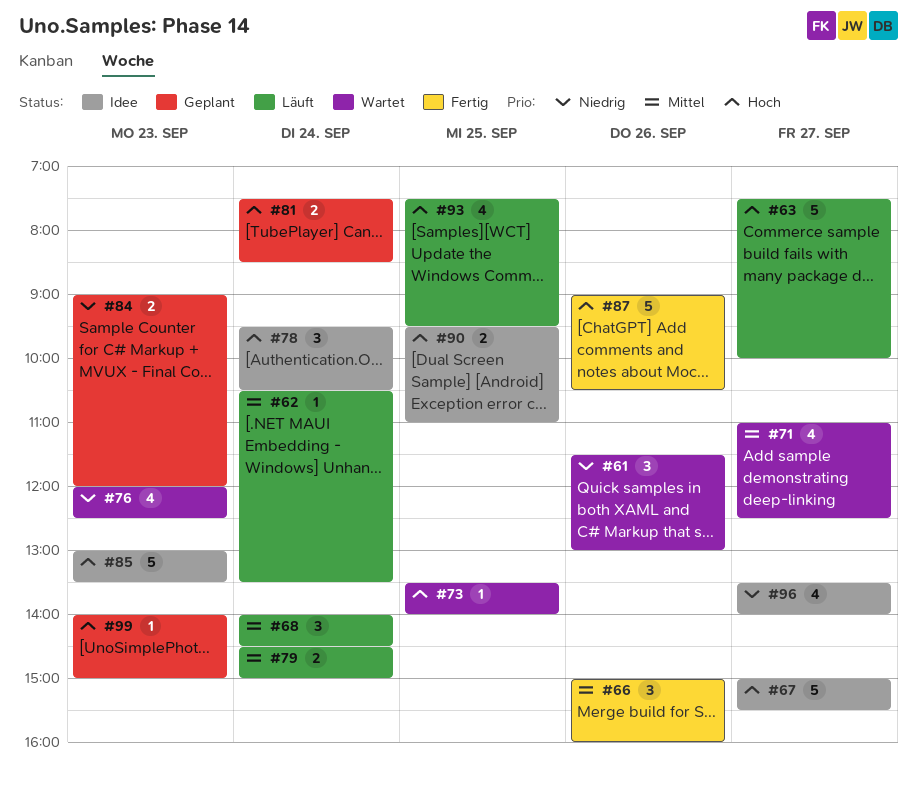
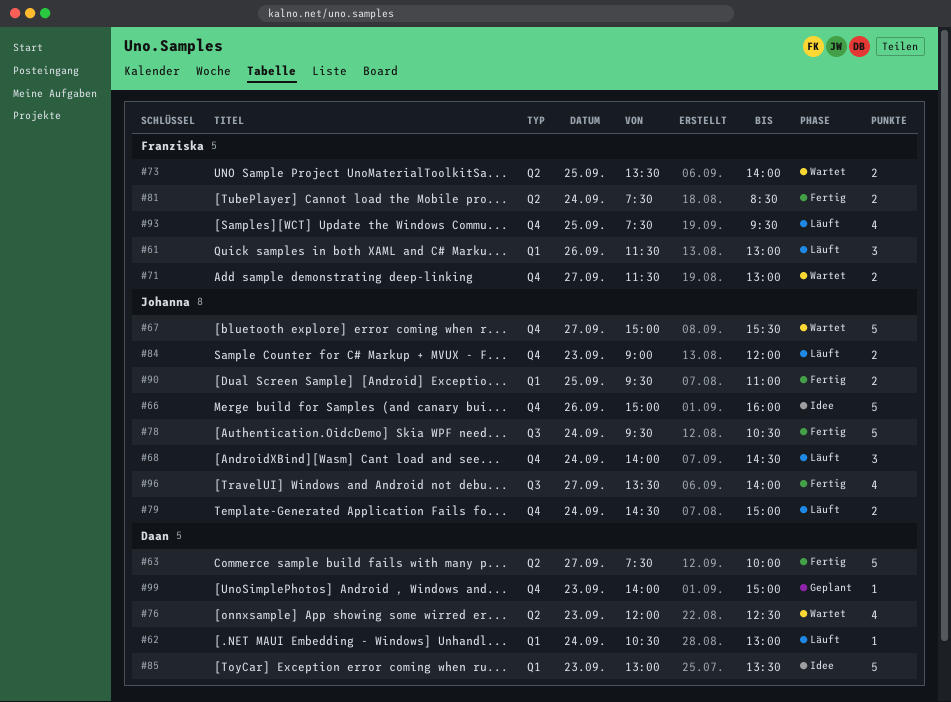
#61, status: Wartet -> Läuft
#62, ends: 13:30 -> 13:00
#63, status: Läuft -> Fertig
#66, status: Fertig -> Idee
#66, estimate: 3 -> 5
#67, status: Idee -> Wartet
#71, estimate: 4 -> 2
#71, begins: 11:00 -> 11:30
#71, ends: 12:30 -> 13:00
#73, estimate: 1 -> 2
#78, status: Idee -> Fertig
#78, estimate: 3 -> 5
#81, status: Geplant -> Fertig
#84, status: Geplant -> Läuft
#87: present -> none
#90, status: Idee -> Fertig
#96, status: Idee -> Fertig

